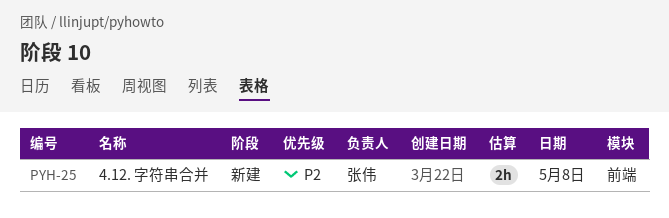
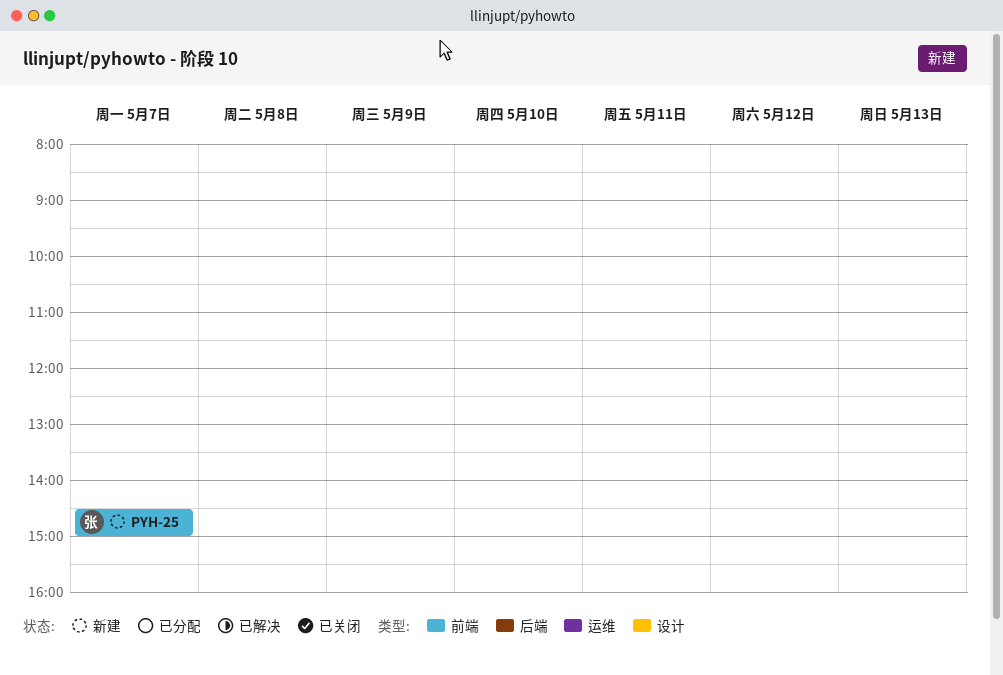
PYH-25, day: May 8 -> May 7

